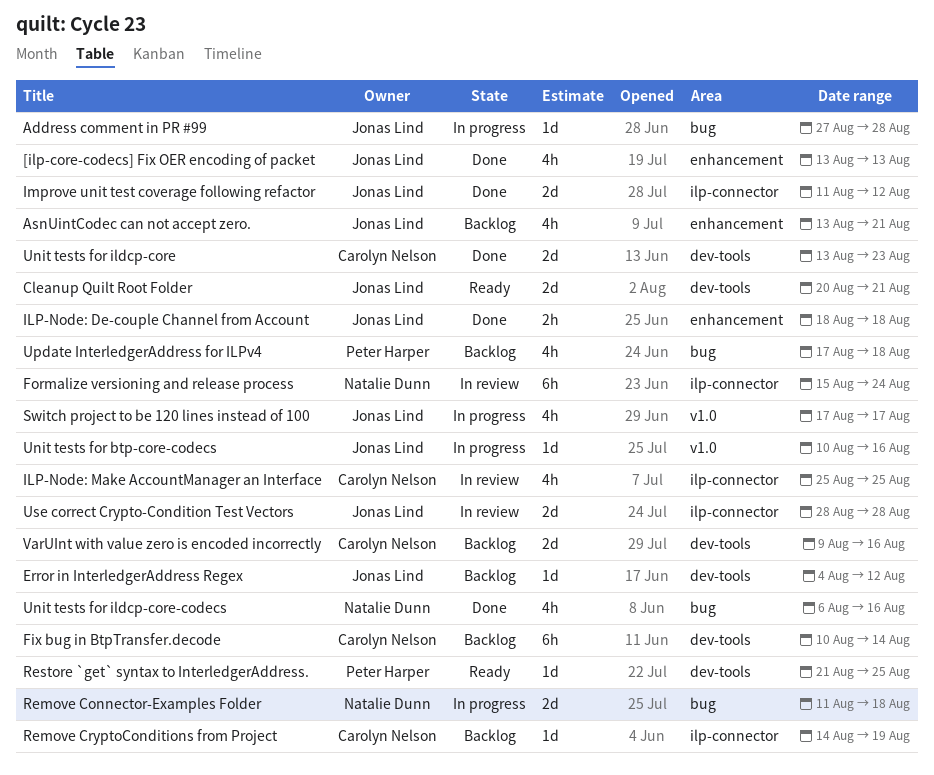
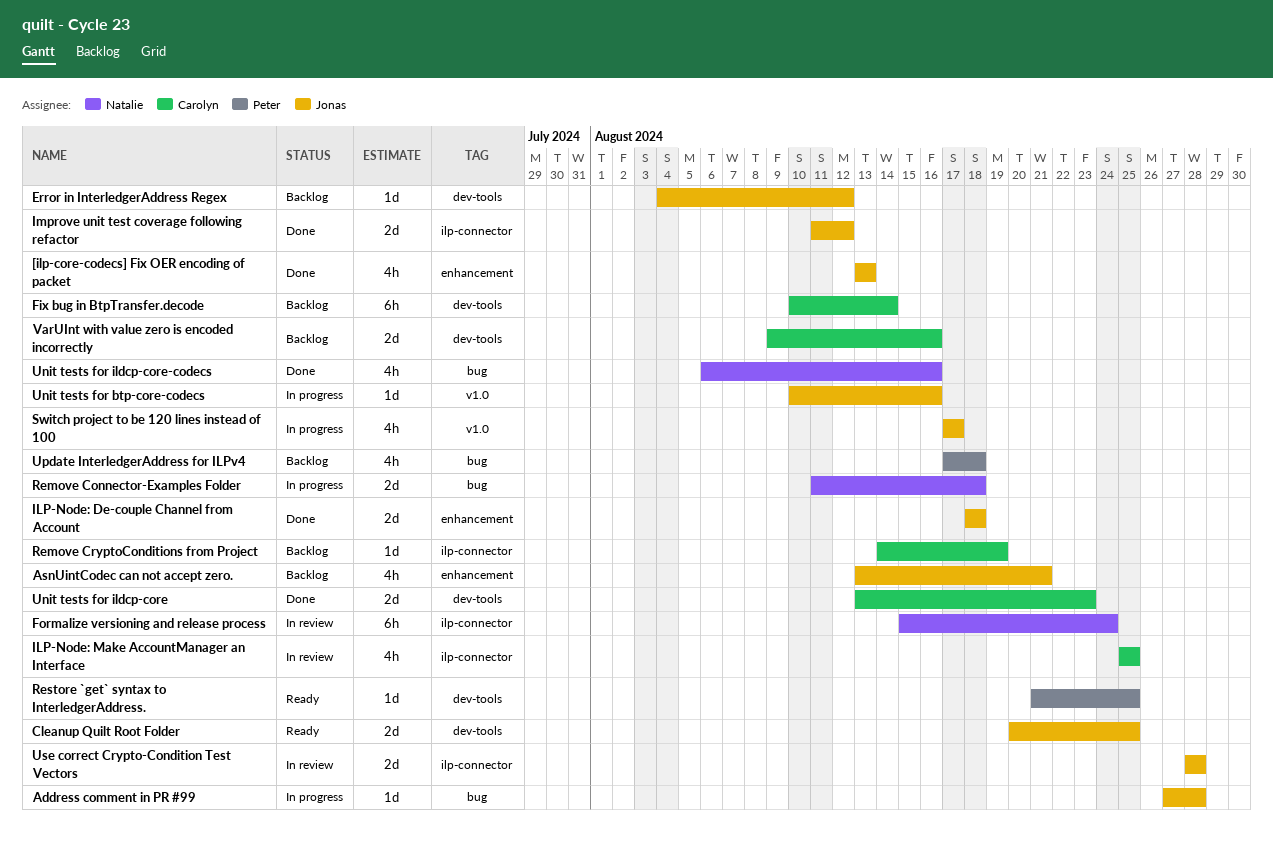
Cleanup Quilt Root Folder, due: Aug 21 -> Aug 25
ILP-Node: De-couple Channel from Account, estimate: 2h -> 2d

